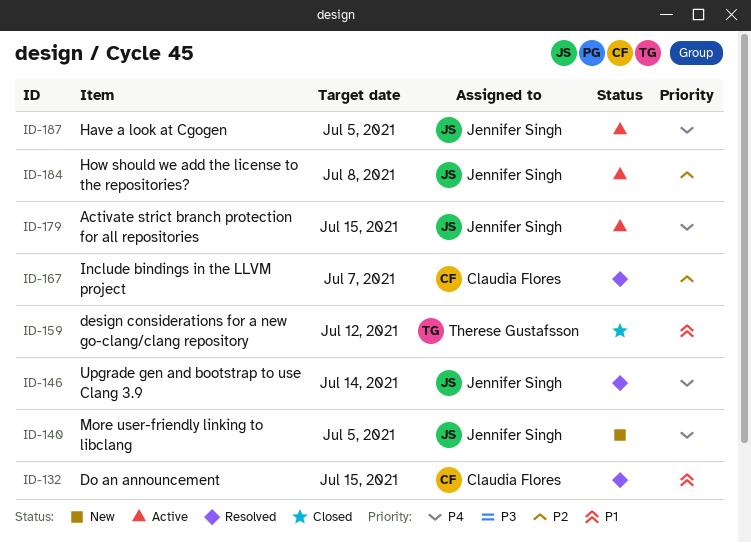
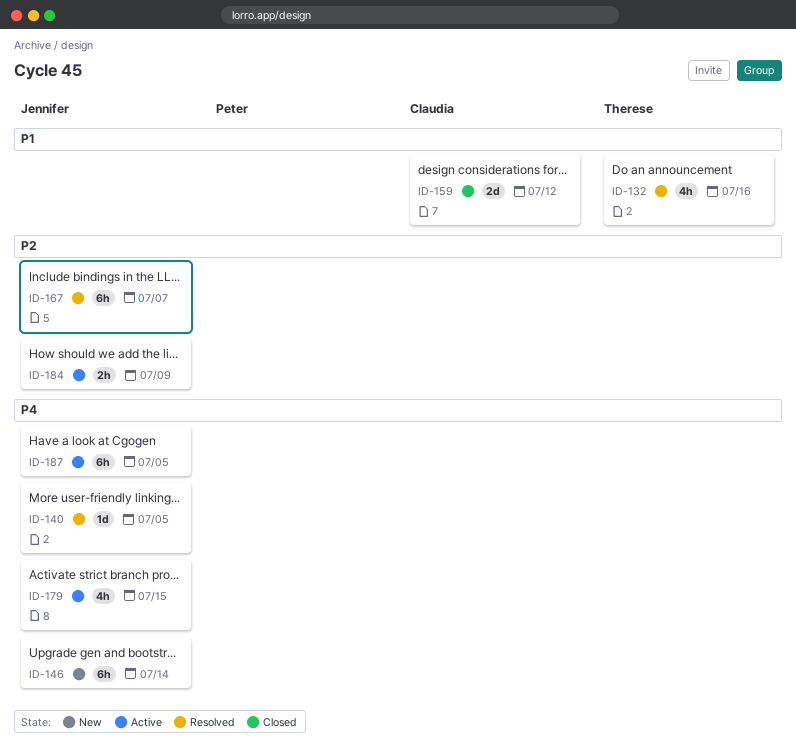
ID-132, owner: Claudia Flores -> Therese Gustafsson
ID-132, due: Jul 15 -> Jul 16
ID-140, status: New -> Resolved
ID-146, status: Resolved -> New
ID-159, owner: Therese Gustafsson -> Claudia Flores
ID-167, owner: Claudia Flores -> Jennifer Singh
ID-184, due: Jul 8 -> Jul 9

